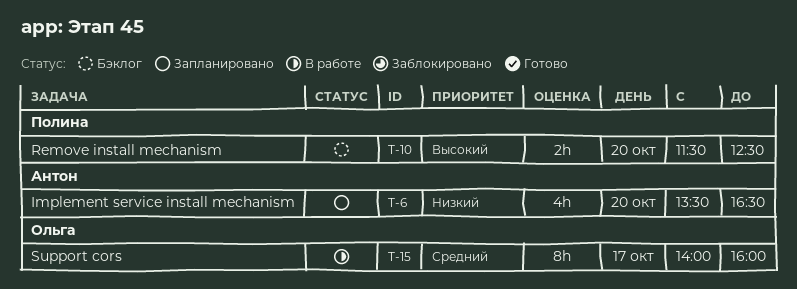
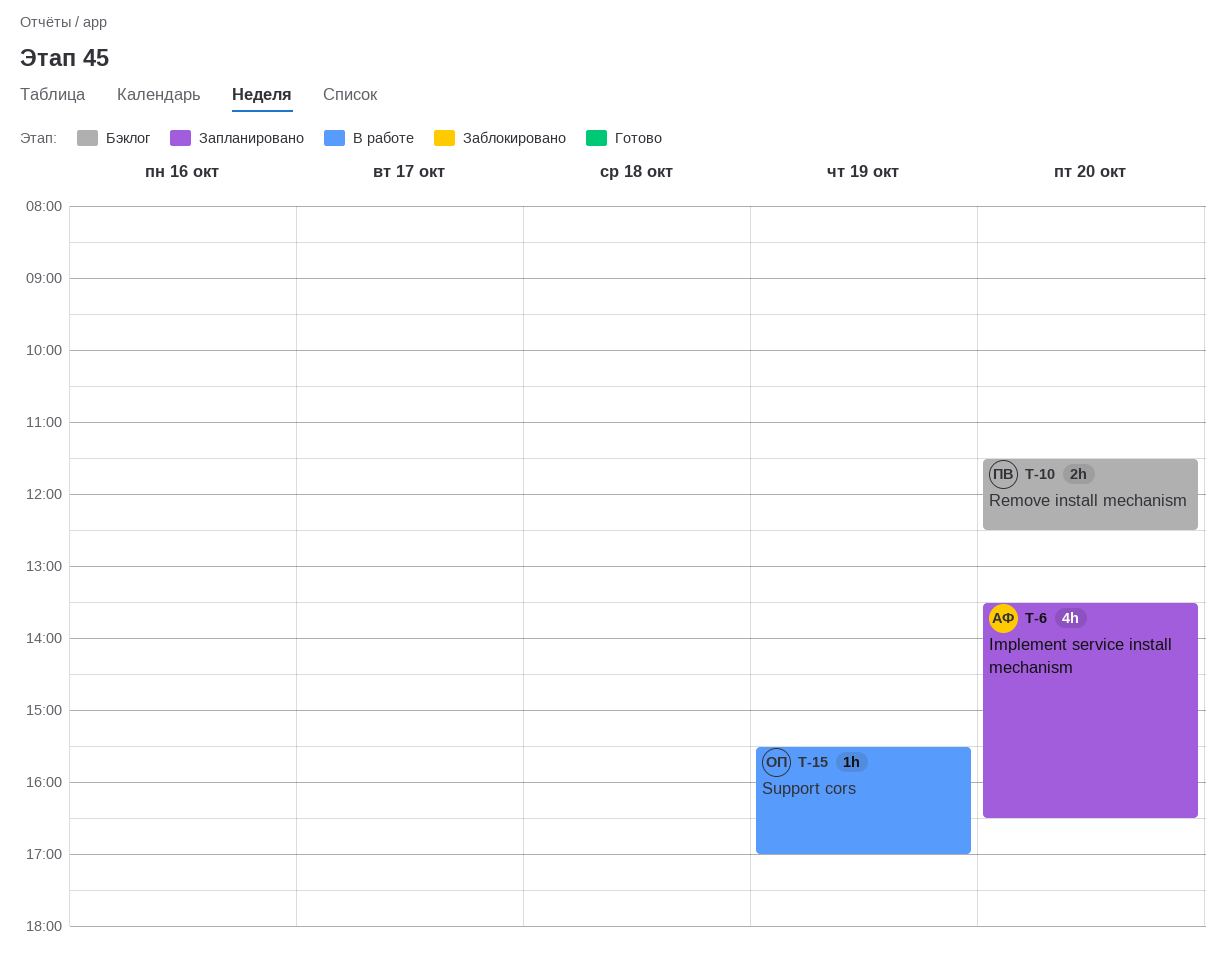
T-15, estimate: 8h -> 1h
T-15, day: Oct 17 -> Oct 19
T-15, begins: 14:00 -> 15:30
T-15, ends: 16:00 -> 17:00

